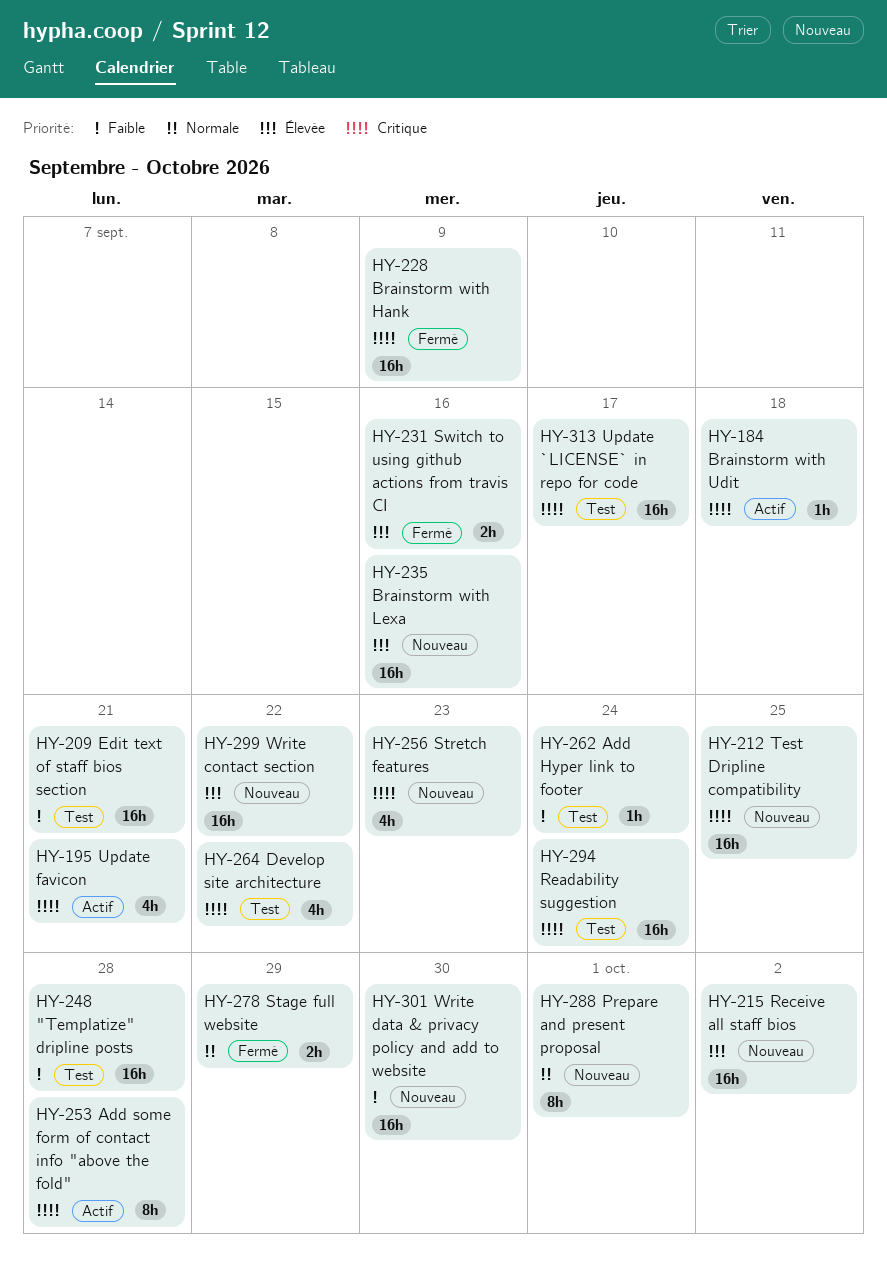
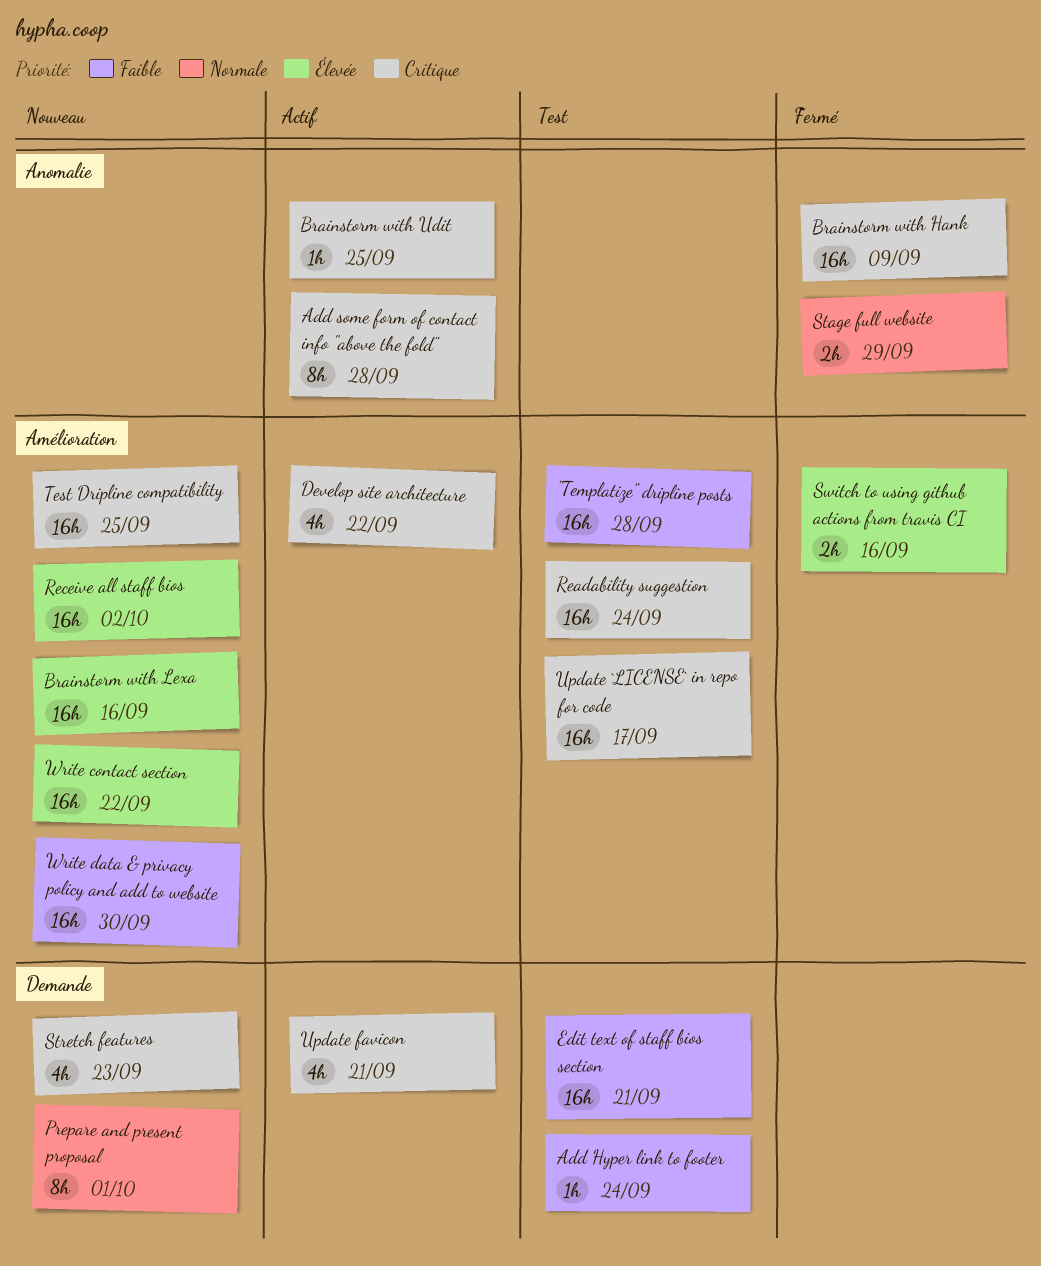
Brainstorm with Udit, due: Sep 18 -> Sep 25
Develop site architecture, status: Test -> Actif

